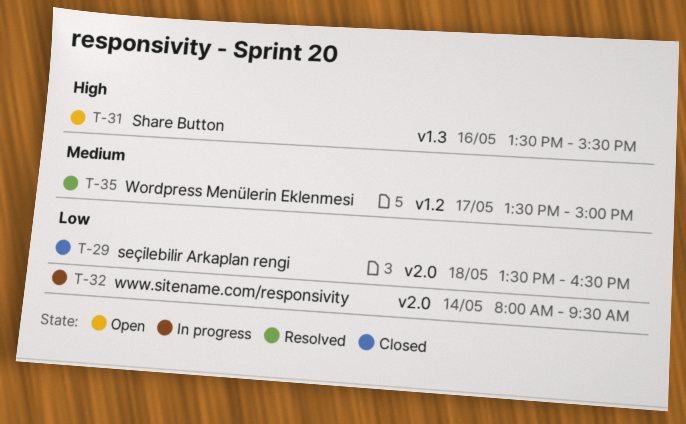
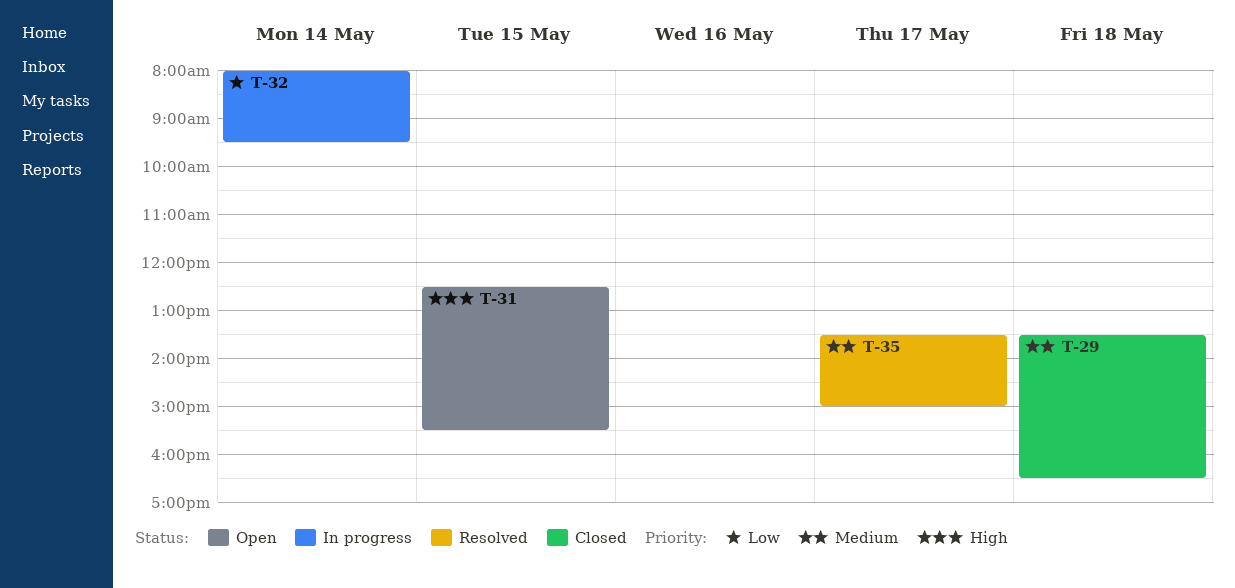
T-29, priority: Low -> Medium
T-31, day: May 16 -> May 15
T-31, begins: 13:30 -> 12:30

